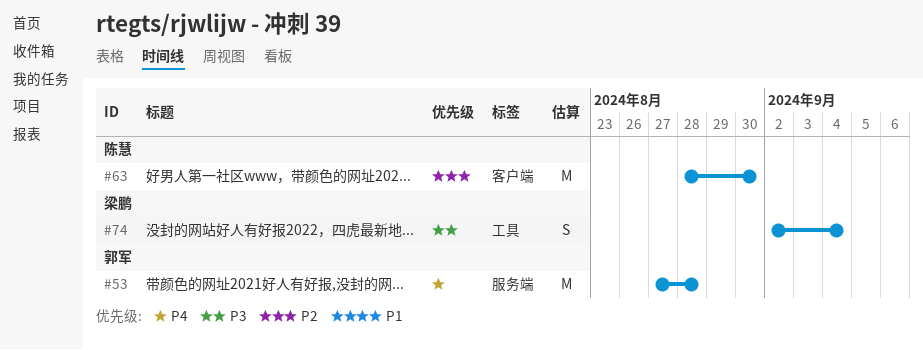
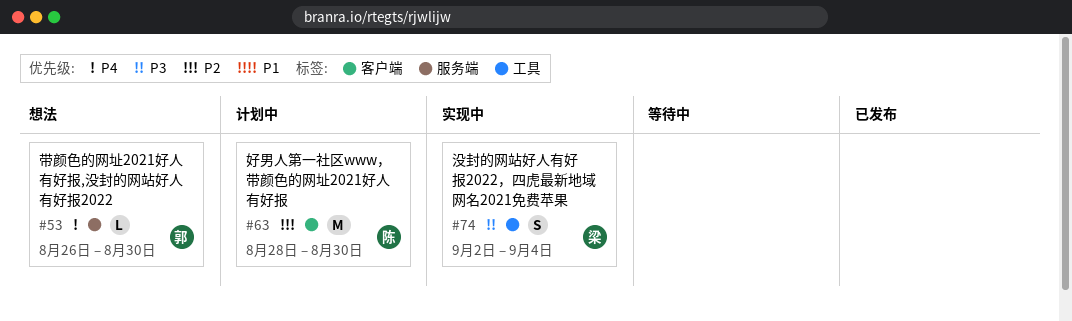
#53, estimate: M -> L
#53, start: Aug 27 -> Aug 26
#53, due: Aug 28 -> Aug 30

